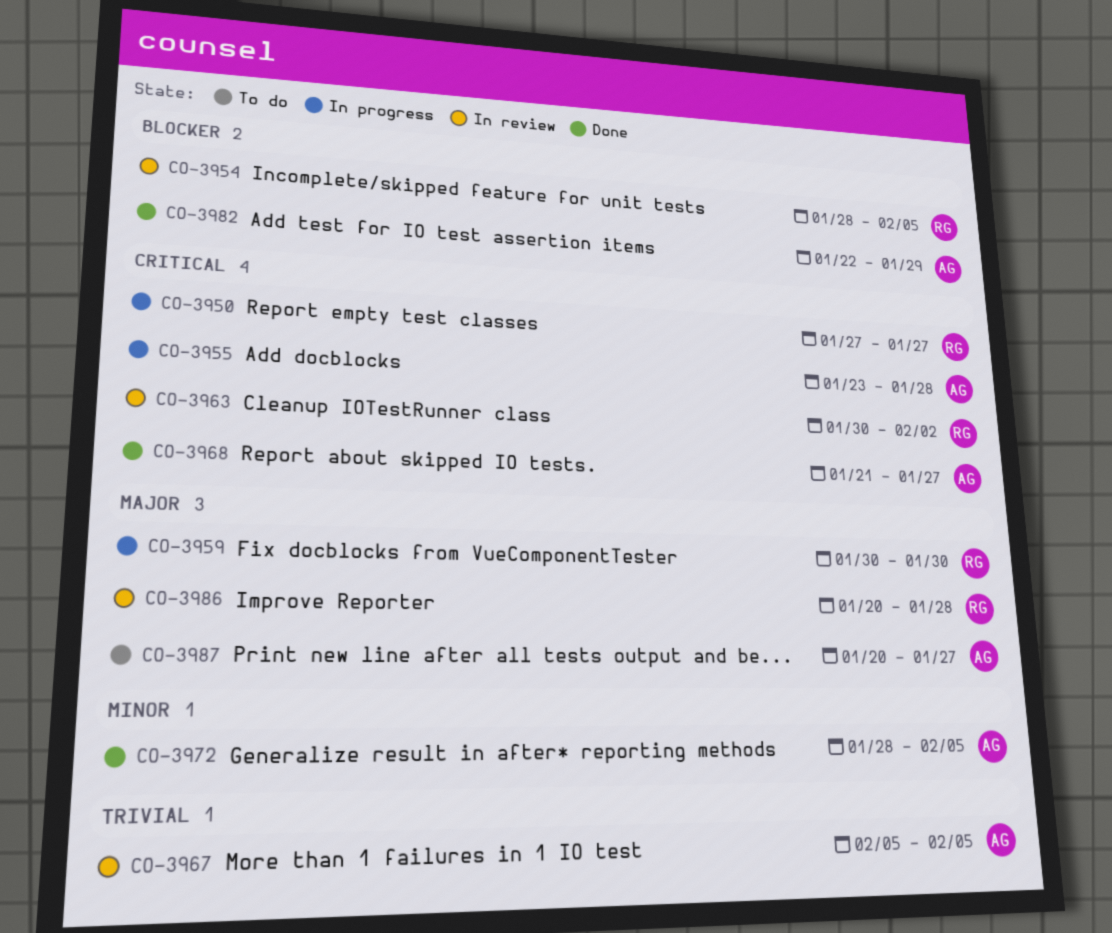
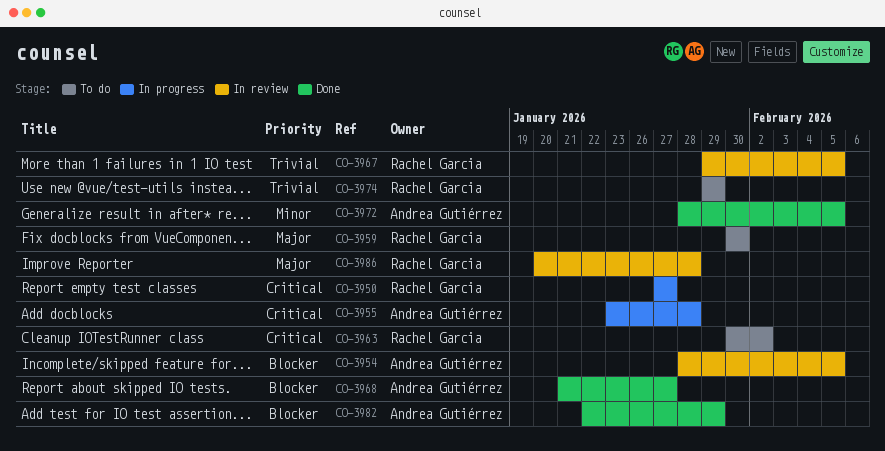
CO-3954, owner: Rachel Garcia -> Andrea Gutiérrez
CO-3959, status: In progress -> To do
CO-3963, status: In review -> To do
CO-3967, owner: Andrea Gutiérrez -> Rachel Garcia
CO-3967, start: Feb 5 -> Jan 29
CO-3968, priority: Critical -> Blocker
CO-3974: none -> present
CO-3987: present -> none

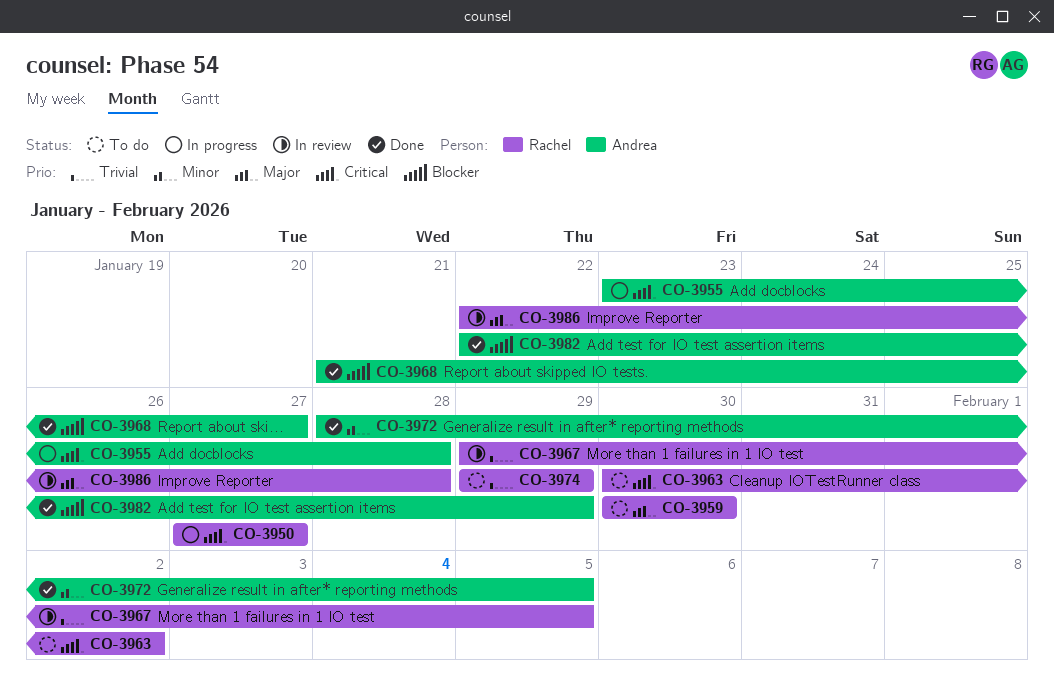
CO-3954: present -> none
CO-3986, start: Jan 20 -> Jan 22

